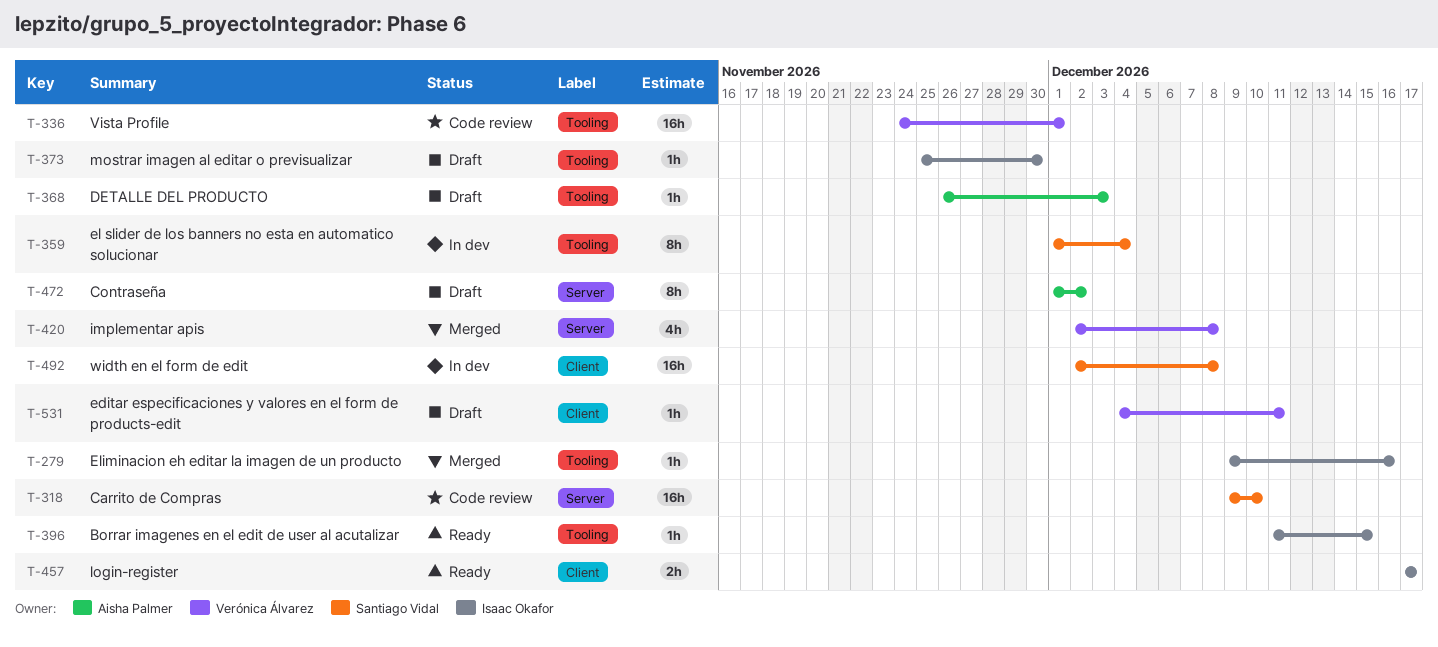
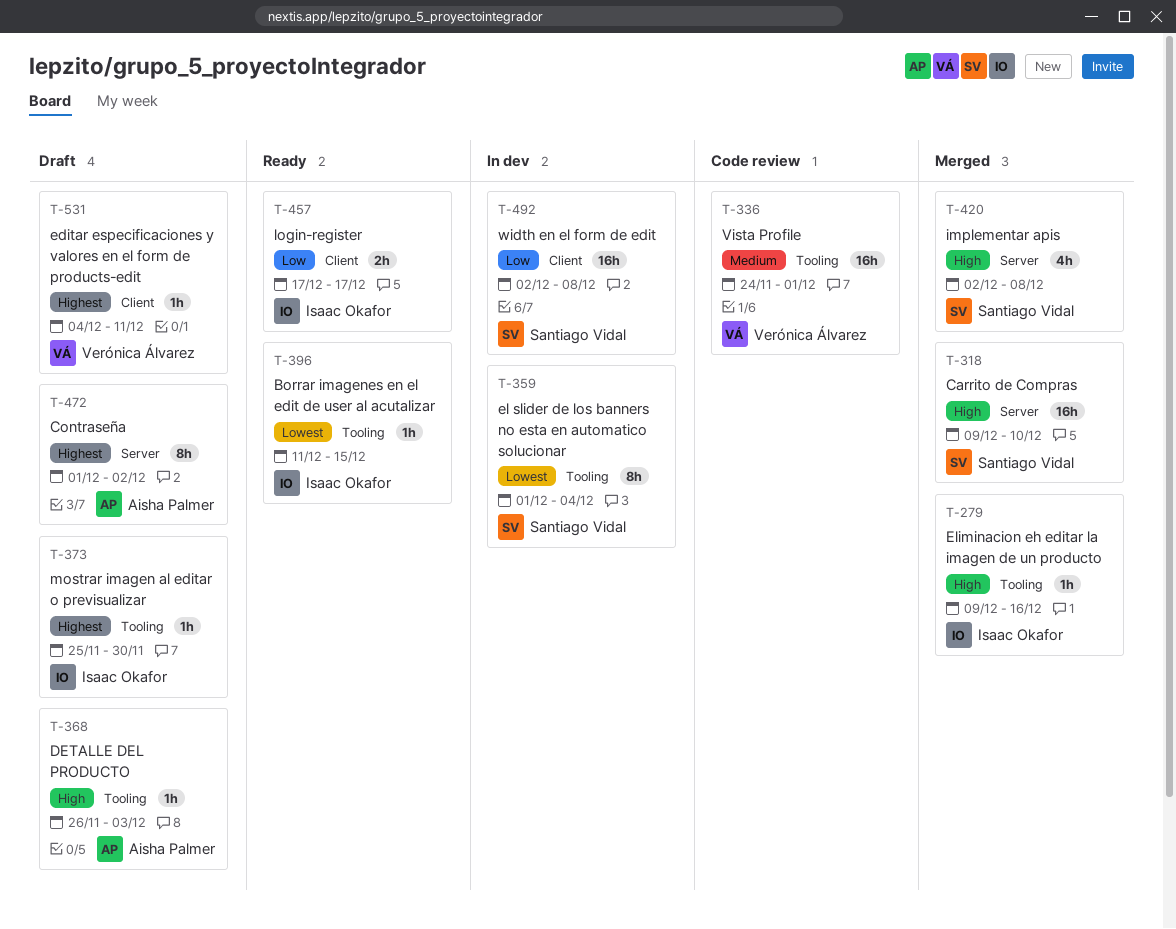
T-318, status: Code review -> Merged
T-420, owner: Verónica Álvarez -> Santiago Vidal

